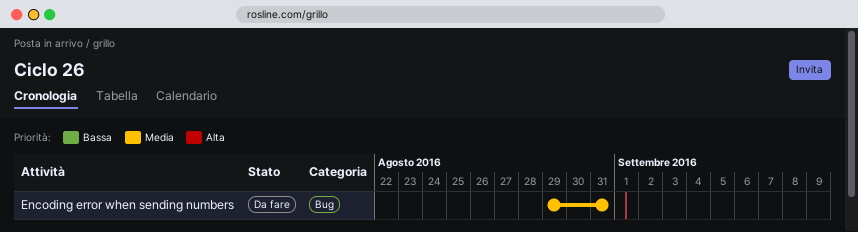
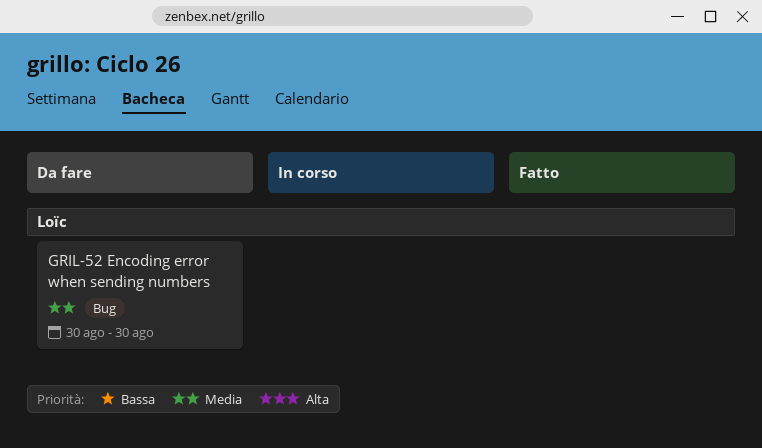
Encoding error when sending numbers, start: Aug 29 -> Aug 30
Encoding error when sending numbers, due: Aug 31 -> Aug 30

